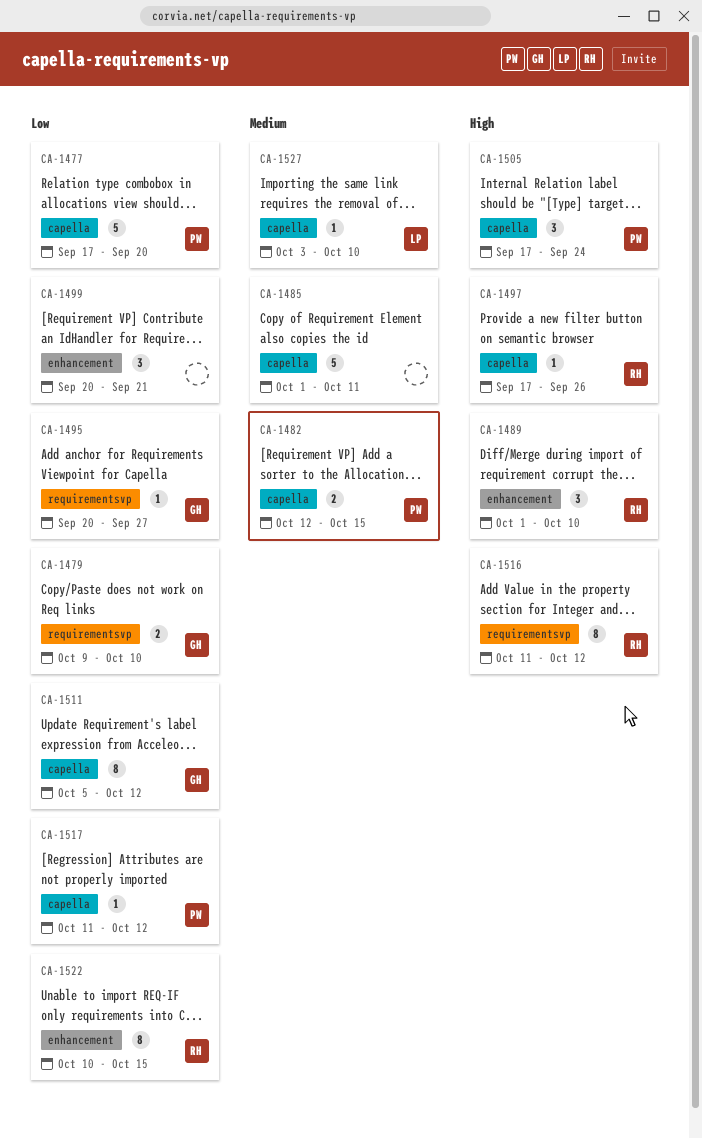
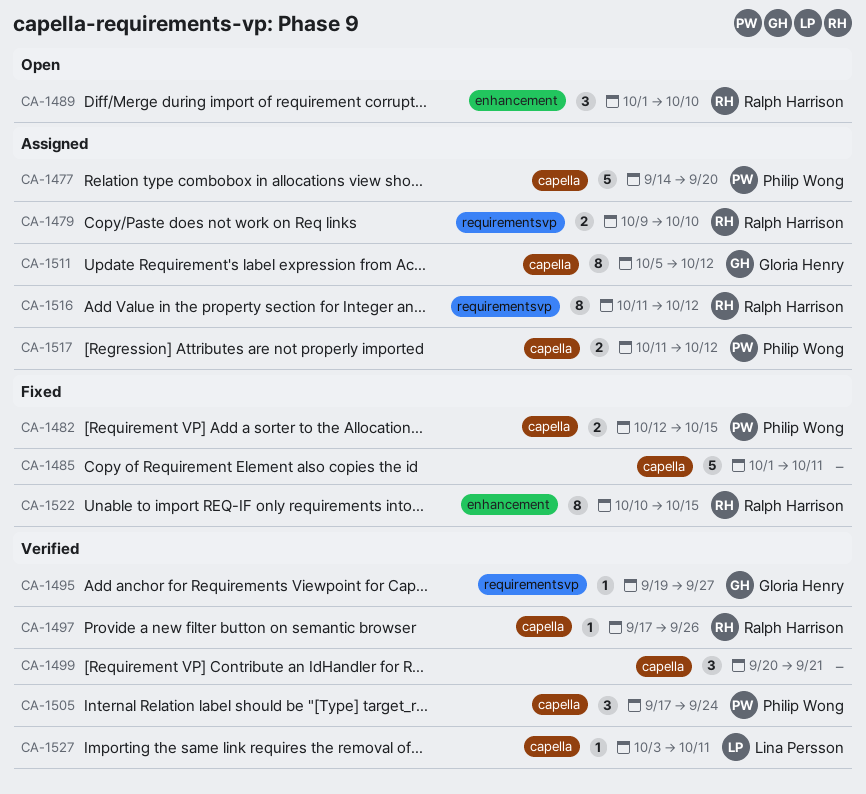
CA-1477, start: Sep 17 -> Sep 14
CA-1479, owner: Gloria Henry -> Ralph Harrison
CA-1495, start: Sep 20 -> Sep 19
CA-1499, label: enhancement -> capella
CA-1517, estimate: 1 -> 2
CA-1527, due: Oct 10 -> Oct 11

